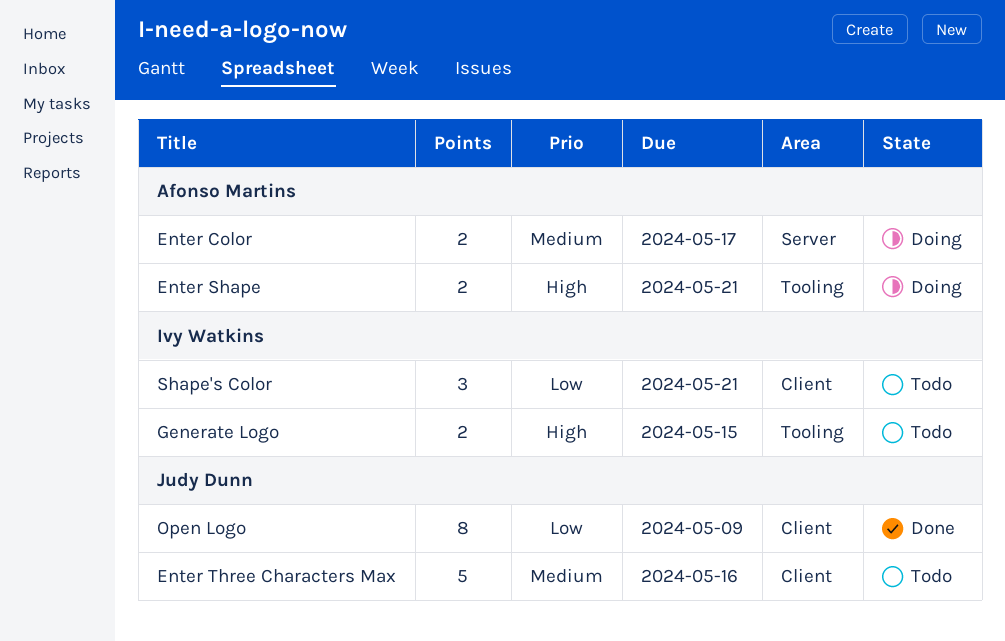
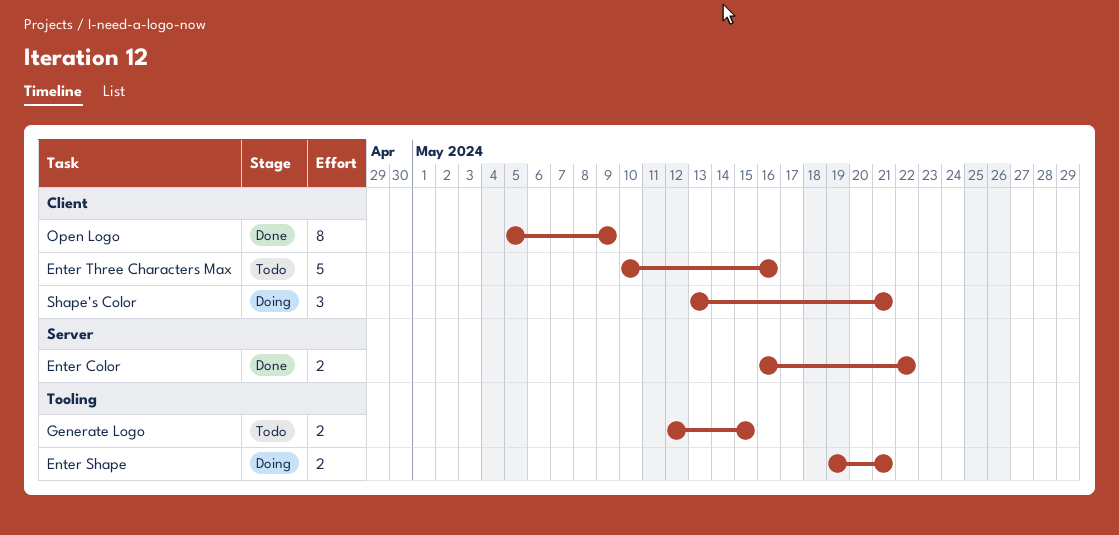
Enter Color, status: Doing -> Done
Enter Color, due: May 17 -> May 22
Shape's Color, status: Todo -> Doing

